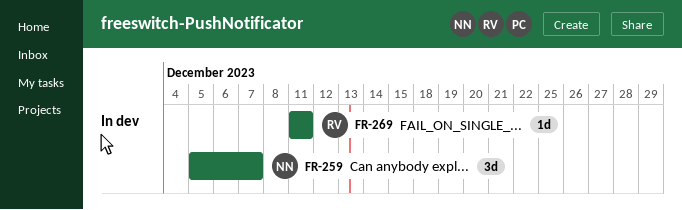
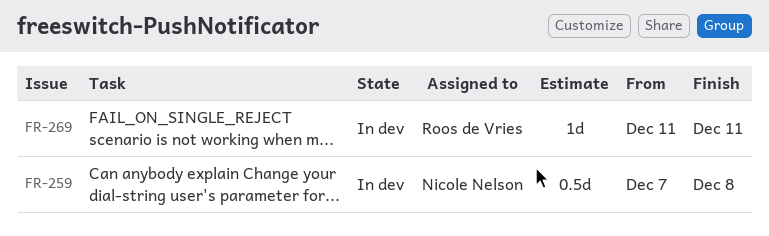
FR-259, estimate: 3d -> 0.5d
FR-259, start: Dec 5 -> Dec 7
FR-259, due: Dec 7 -> Dec 8

